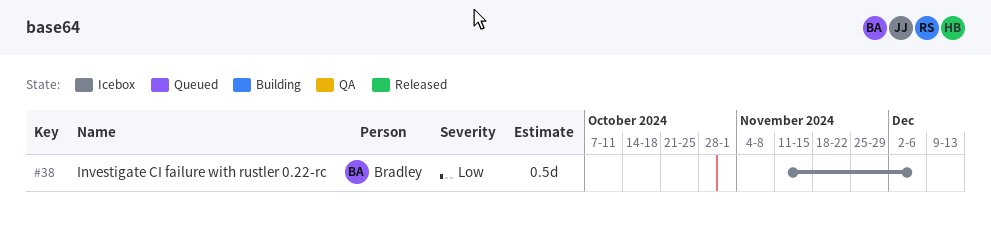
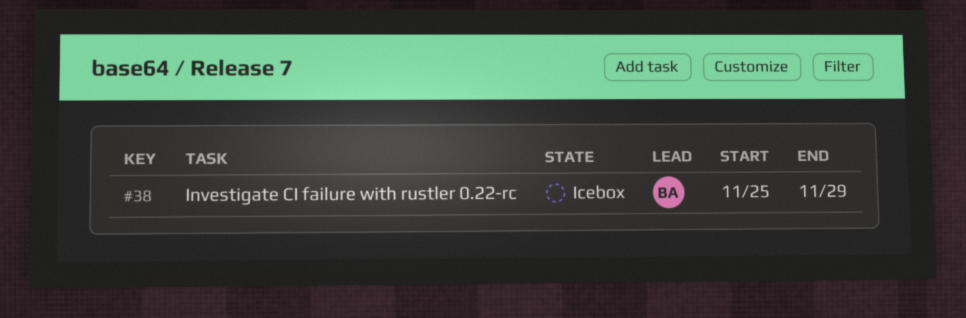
#38, start: Nov 11 -> Nov 25
#38, due: Dec 6 -> Nov 29

